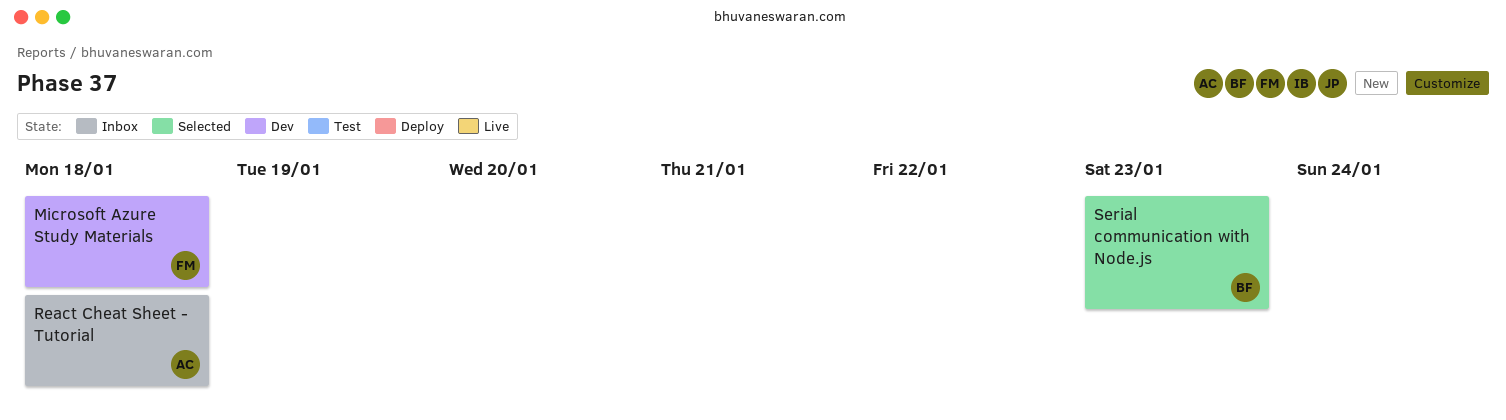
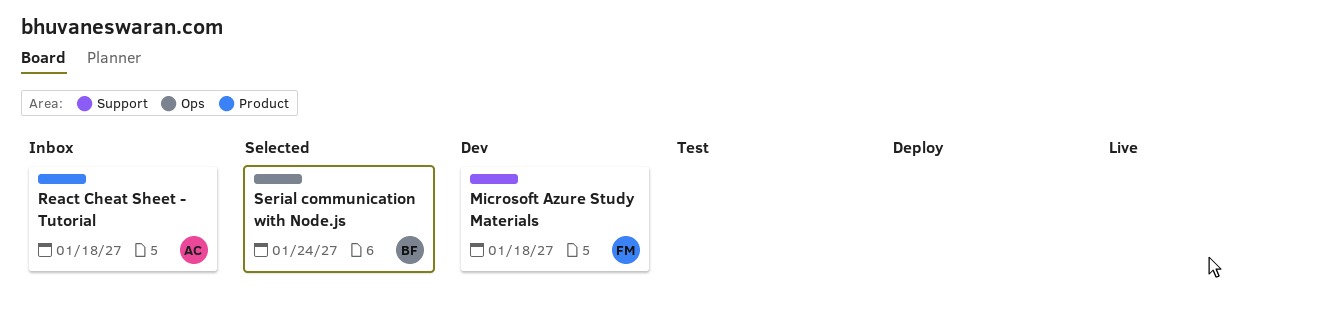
Serial communication with Node.js, due: Jan 23 -> Jan 24

